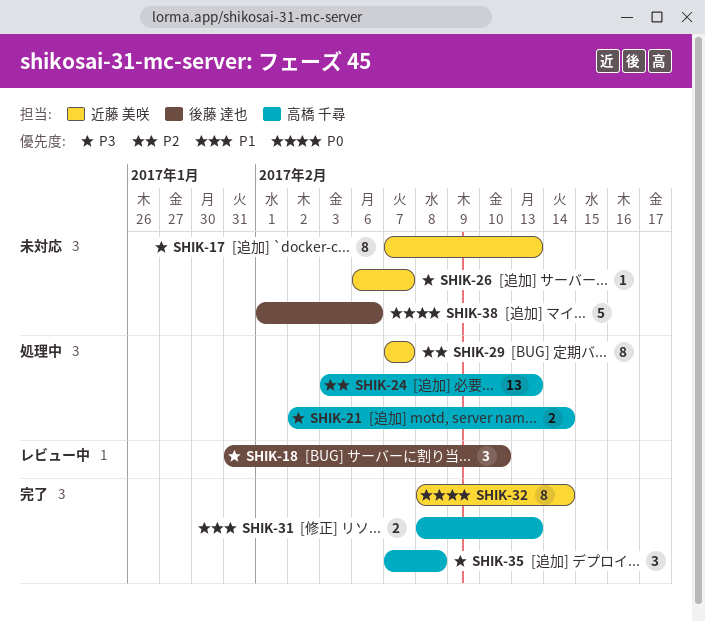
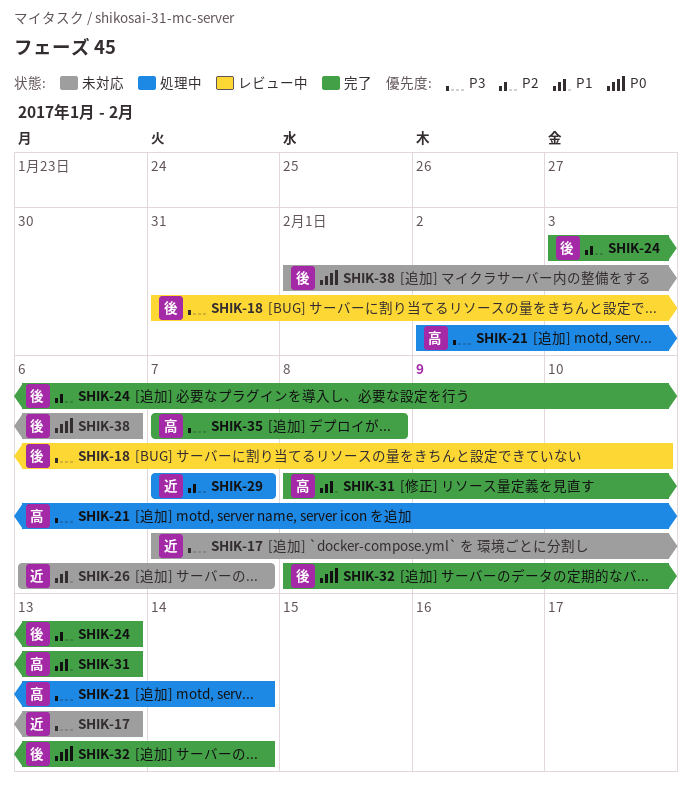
SHIK-24, status: 処理中 -> 完了
SHIK-24, owner: 高橋 千尋 -> 後藤 達也
SHIK-26, priority: P3 -> P1
SHIK-32, owner: 近藤 美咲 -> 後藤 達也

